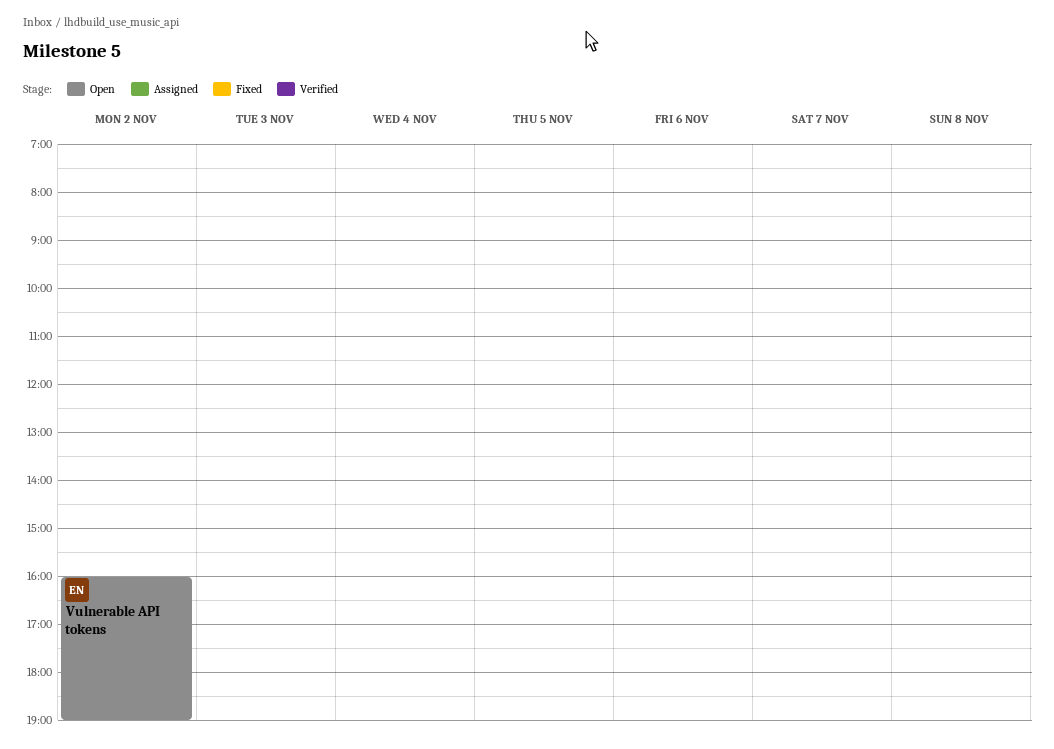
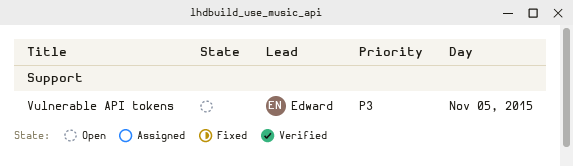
Vulnerable API tokens, day: Nov 2 -> Nov 5

